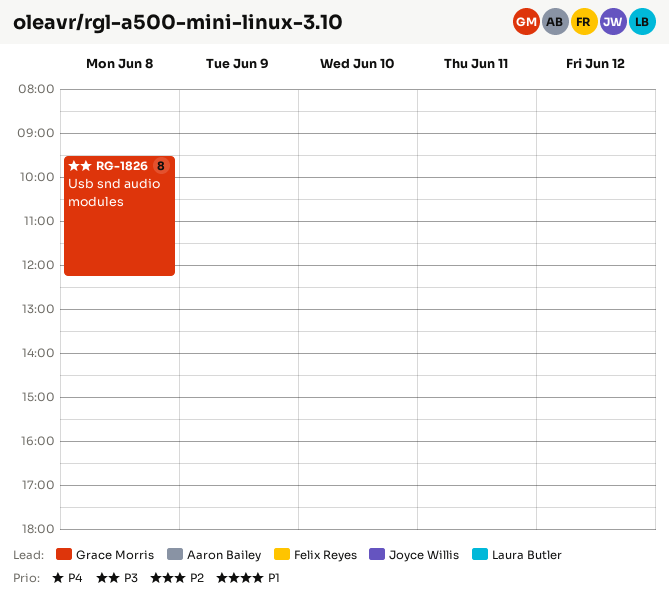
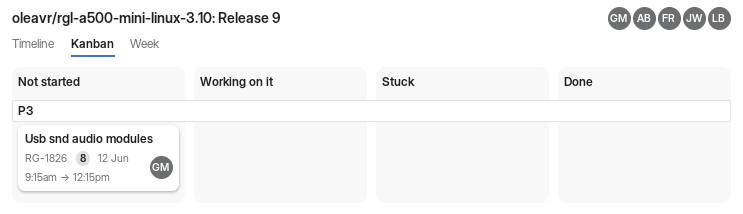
RG-1826, day: Jun 8 -> Jun 12
RG-1826, begins: 09:30 -> 09:15

